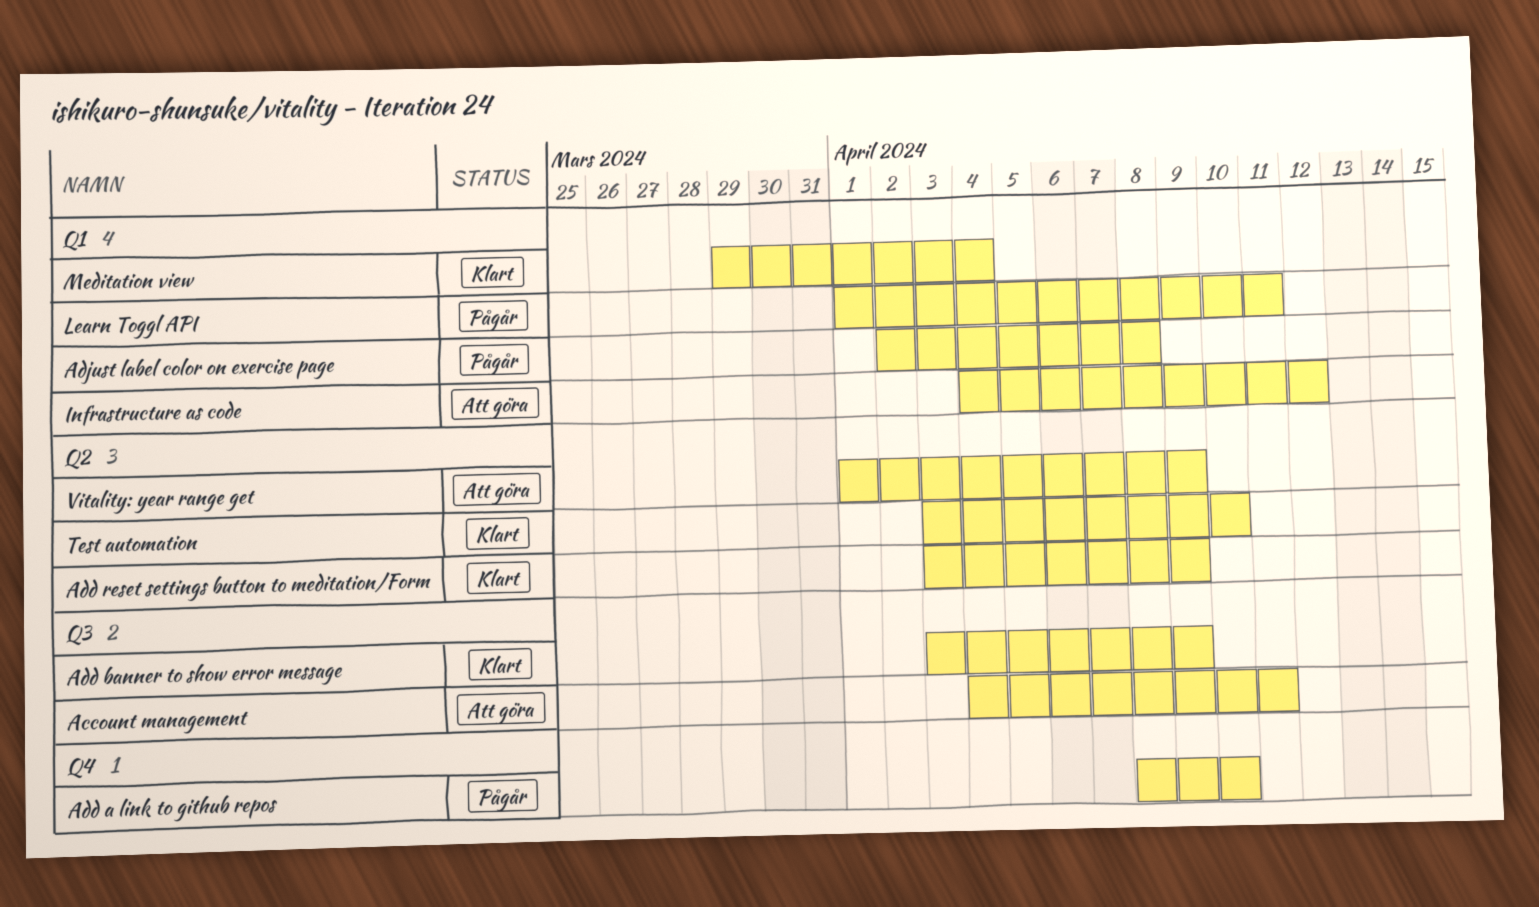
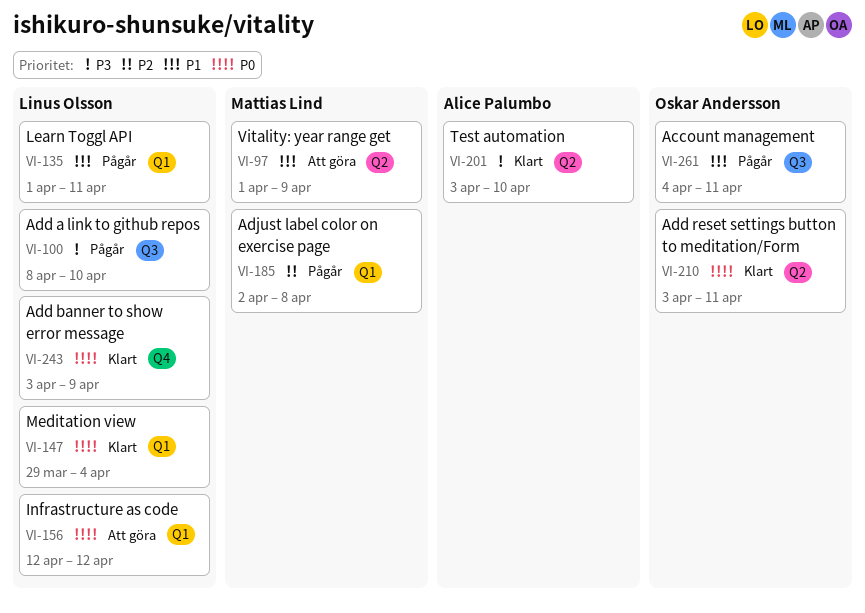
Account management, status: Att göra -> Pågår
Add a link to github repos, label: Q4 -> Q3
Add banner to show error message, label: Q3 -> Q4
Add reset settings button to meditation/Form, due: Apr 9 -> Apr 11
Infrastructure as code, start: Apr 4 -> Apr 12

